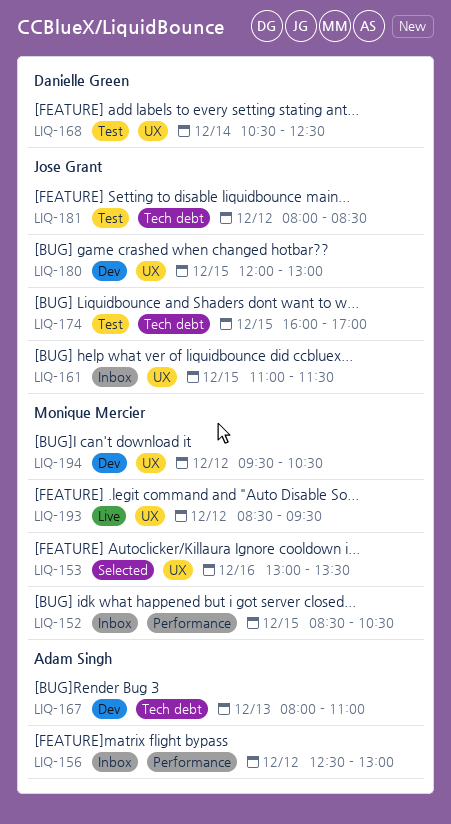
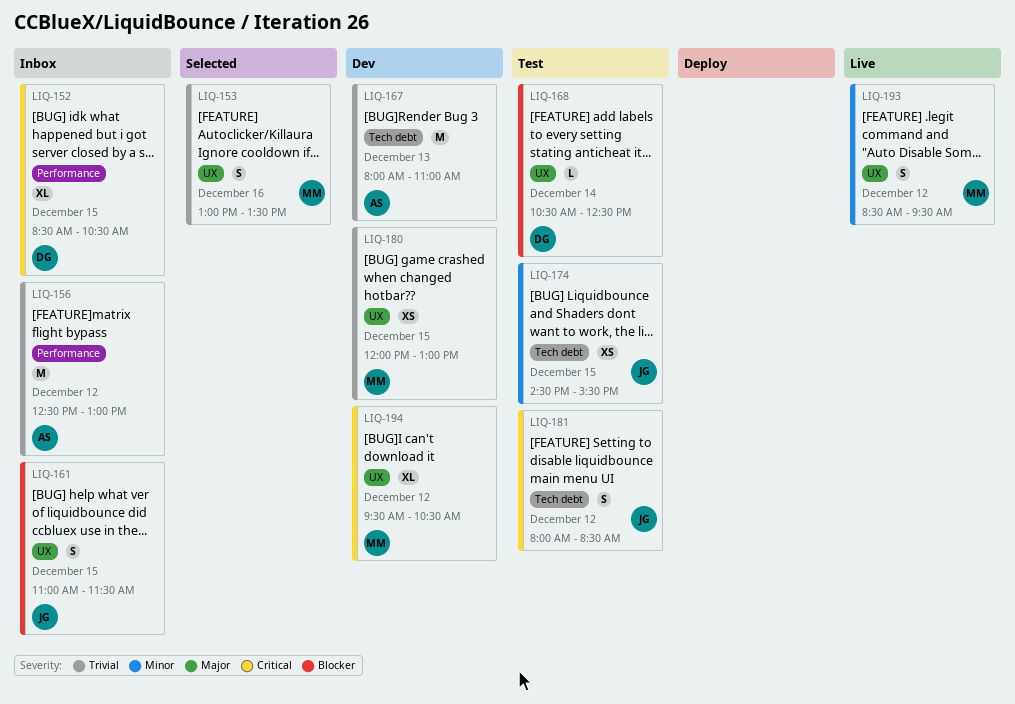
LIQ-152, owner: Monique Mercier -> Danielle Green
LIQ-174, begins: 16:00 -> 14:30
LIQ-174, ends: 17:00 -> 15:30
LIQ-180, owner: Jose Grant -> Monique Mercier

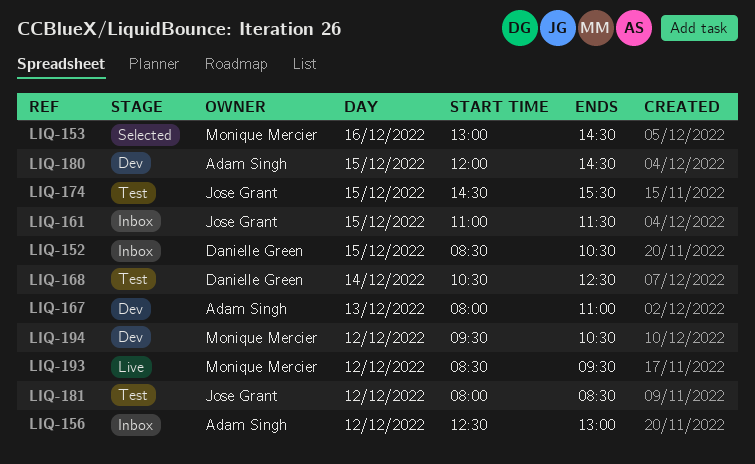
LIQ-153, ends: 13:30 -> 14:30
LIQ-180, owner: Monique Mercier -> Adam Singh
LIQ-180, ends: 13:00 -> 14:30

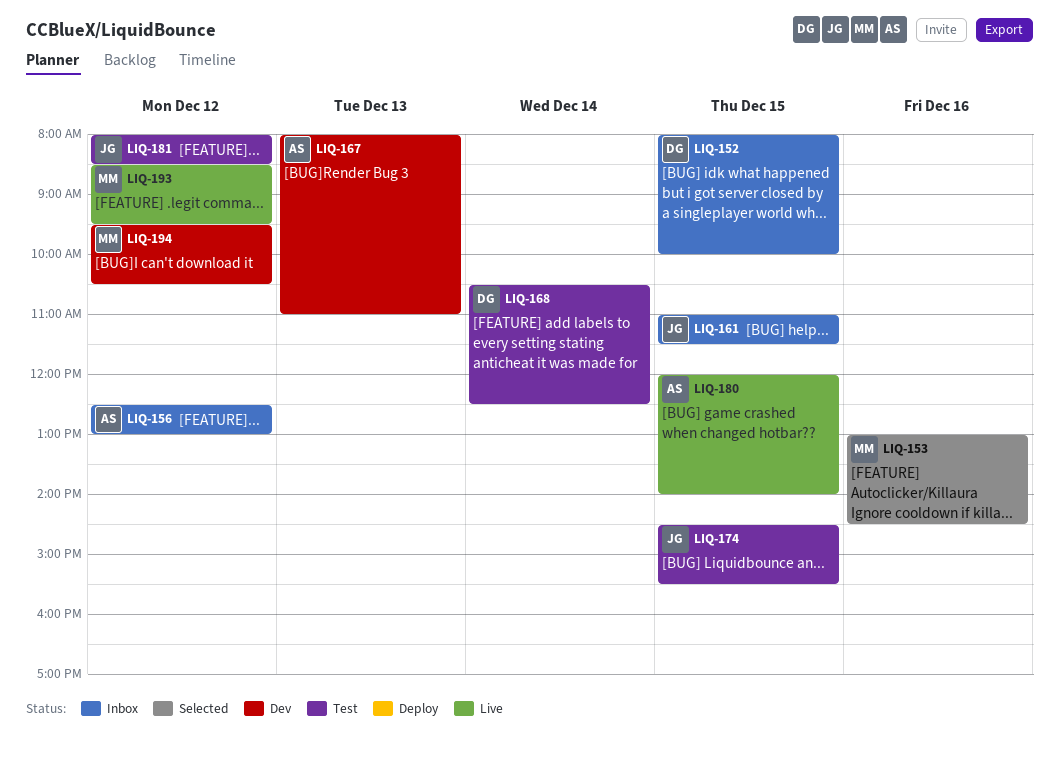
LIQ-152, begins: 08:30 -> 08:00
LIQ-152, ends: 10:30 -> 10:00
LIQ-180, status: Dev -> Live
LIQ-180, ends: 14:30 -> 14:00

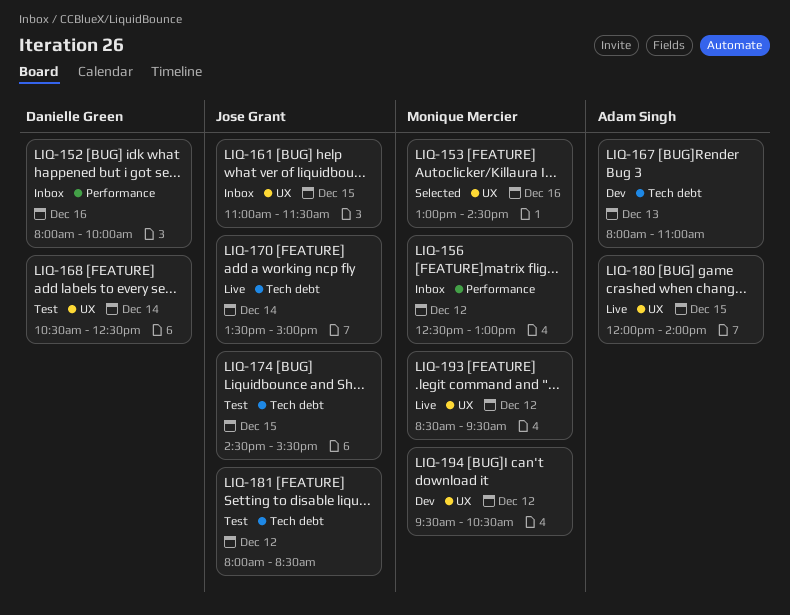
LIQ-152, day: Dec 15 -> Dec 16
LIQ-156, owner: Adam Singh -> Monique Mercier
LIQ-170: none -> present

